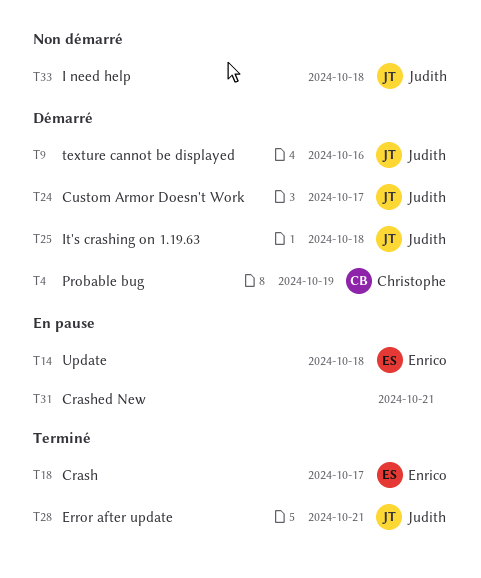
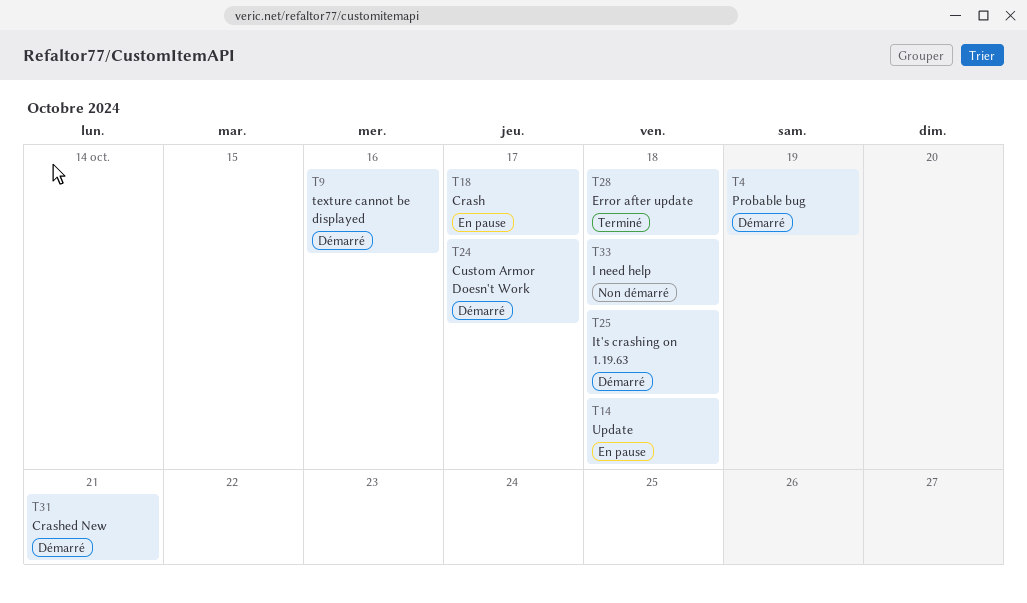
T18, status: Terminé -> En pause
T28, due: Oct 21 -> Oct 18
T31, status: En pause -> Démarré

